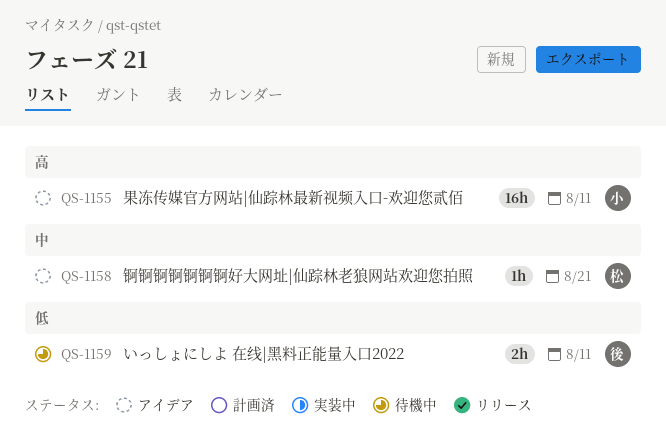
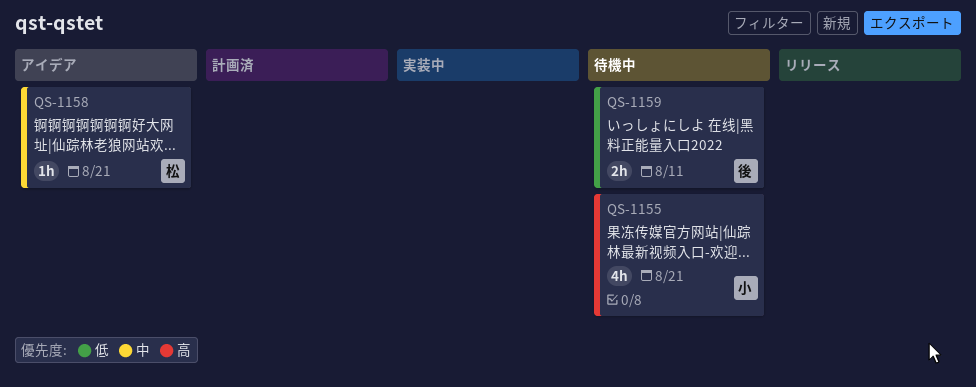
QS-1155, status: アイデア -> 待機中
QS-1155, estimate: 16h -> 4h
QS-1155, due: Aug 11 -> Aug 21

